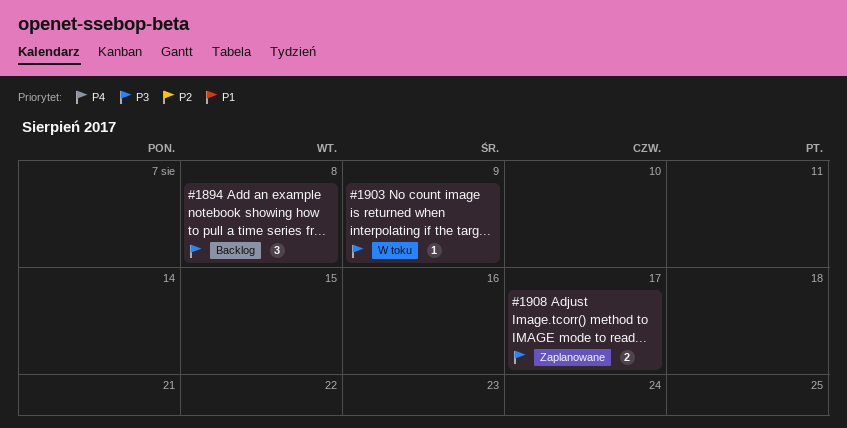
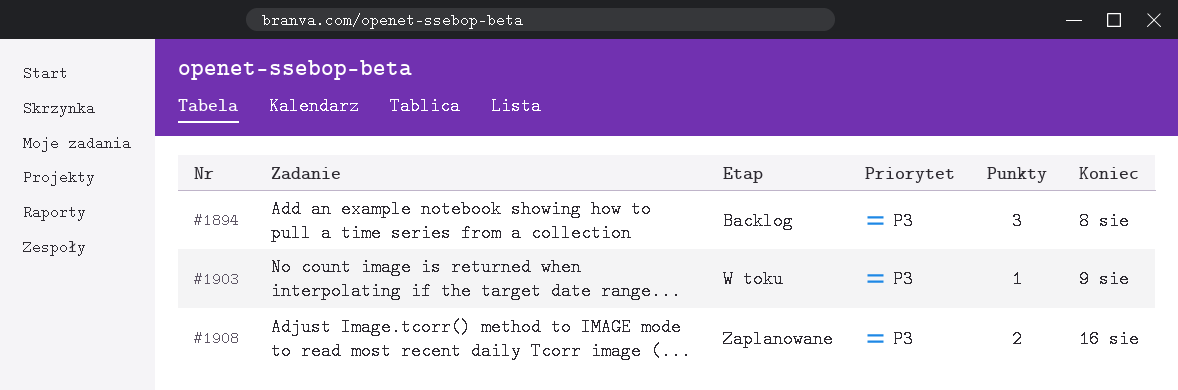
#1908, due: Aug 17 -> Aug 16

